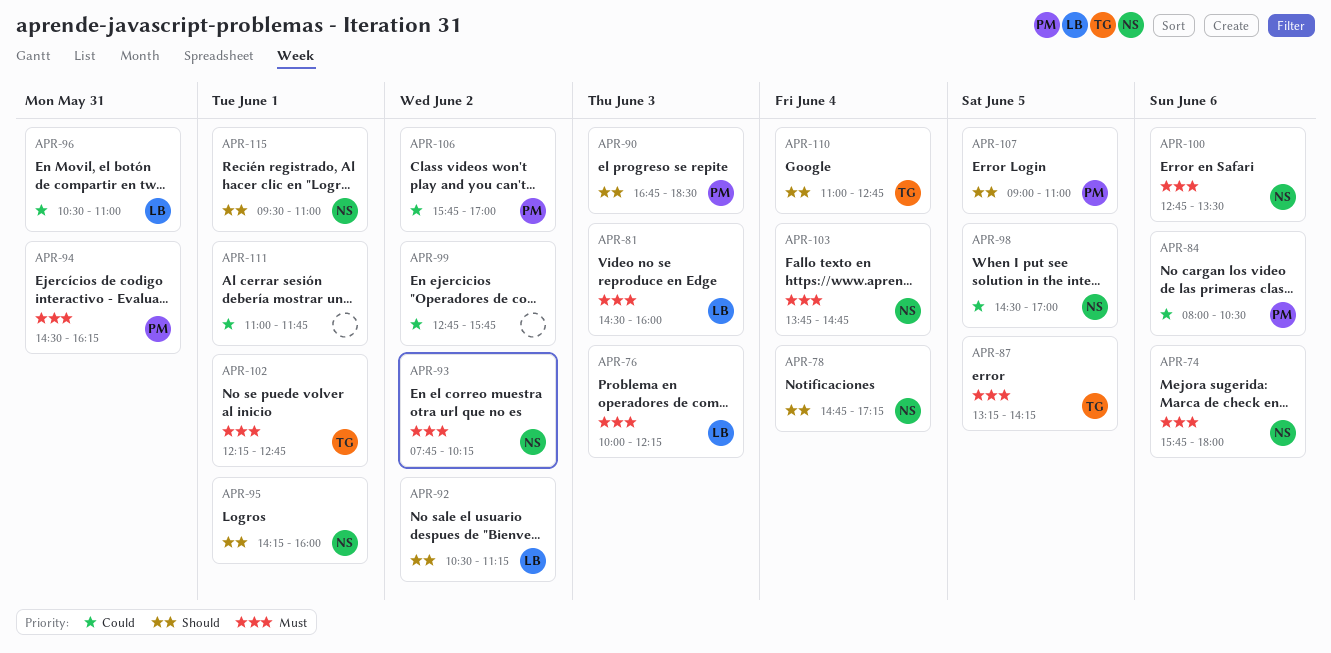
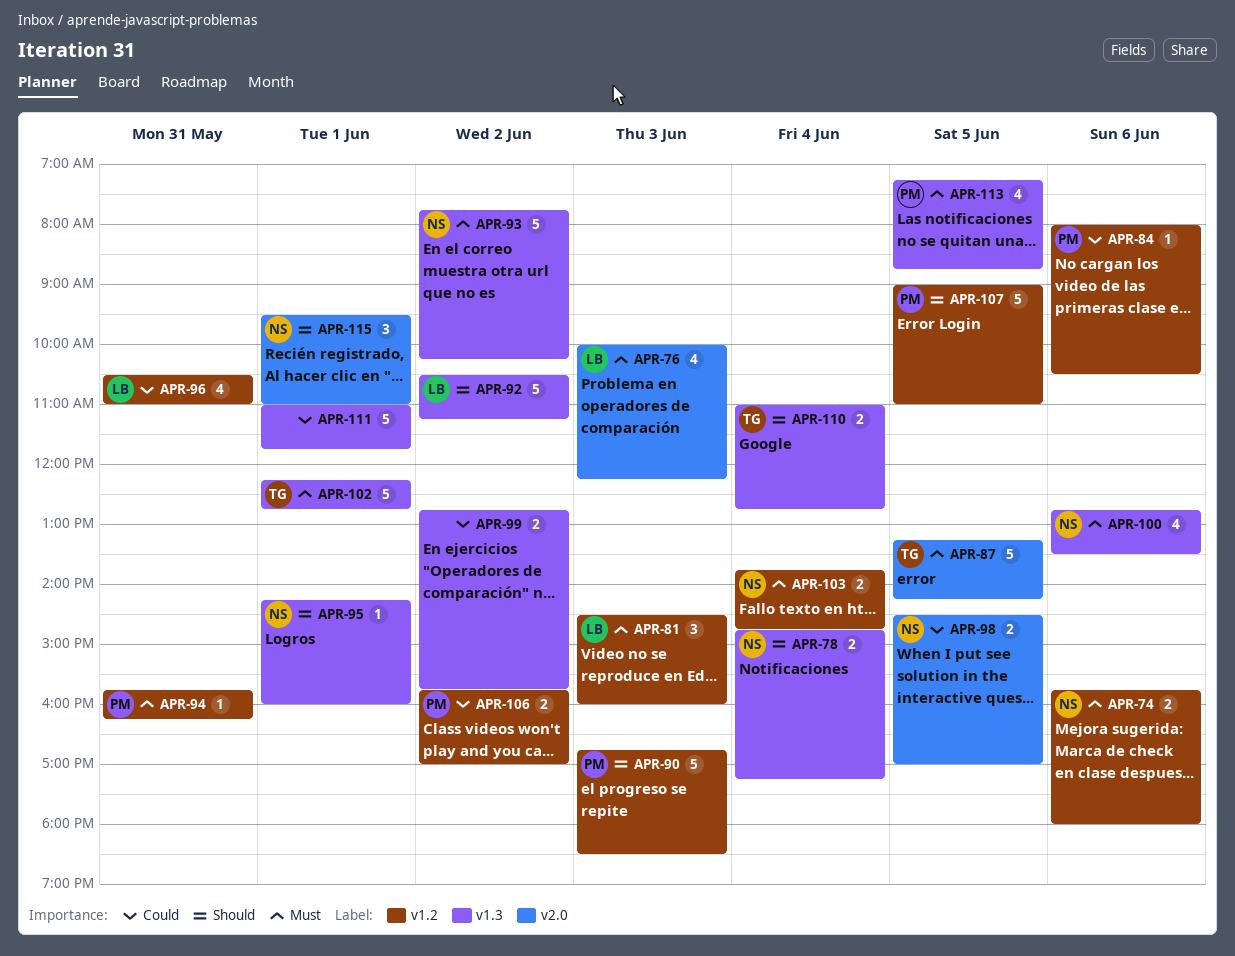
APR-94, begins: 14:30 -> 15:45
APR-113: none -> present

